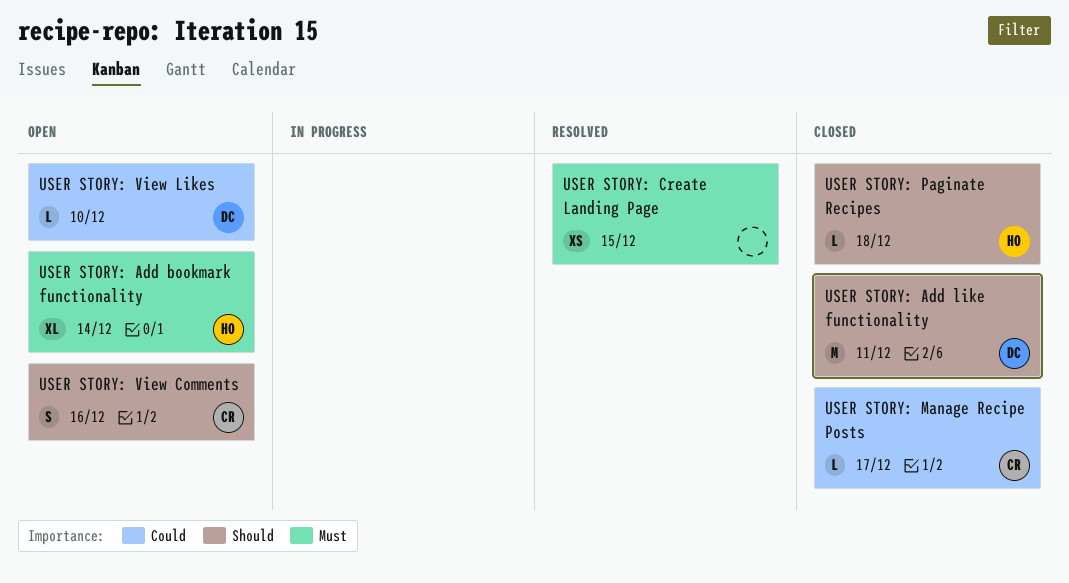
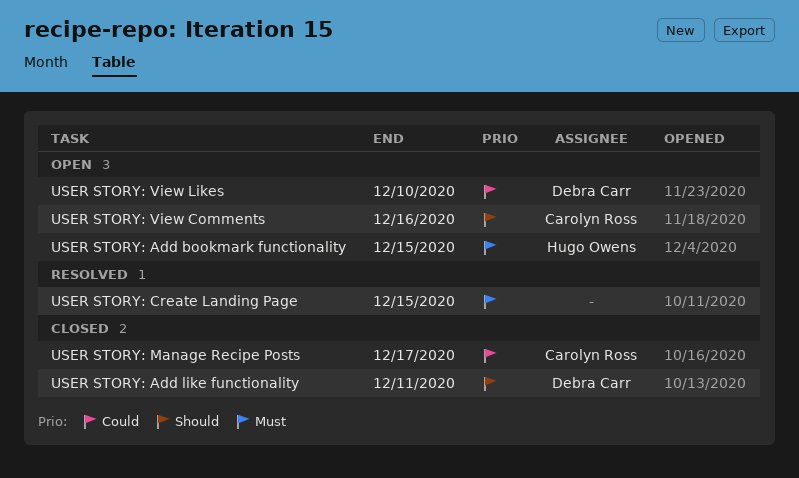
USER STORY: Add bookmark functionality, due: Dec 14 -> Dec 15
USER STORY: Paginate Recipes: present -> none

